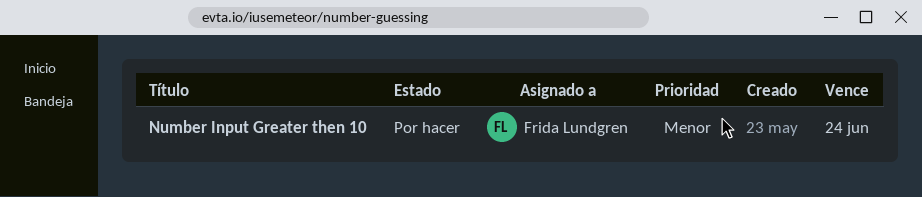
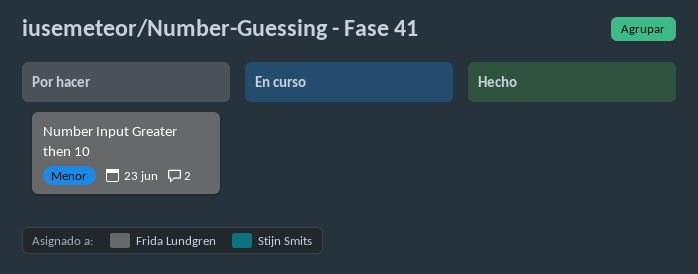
Number Input Greater then 10, due: Jun 24 -> Jun 23

